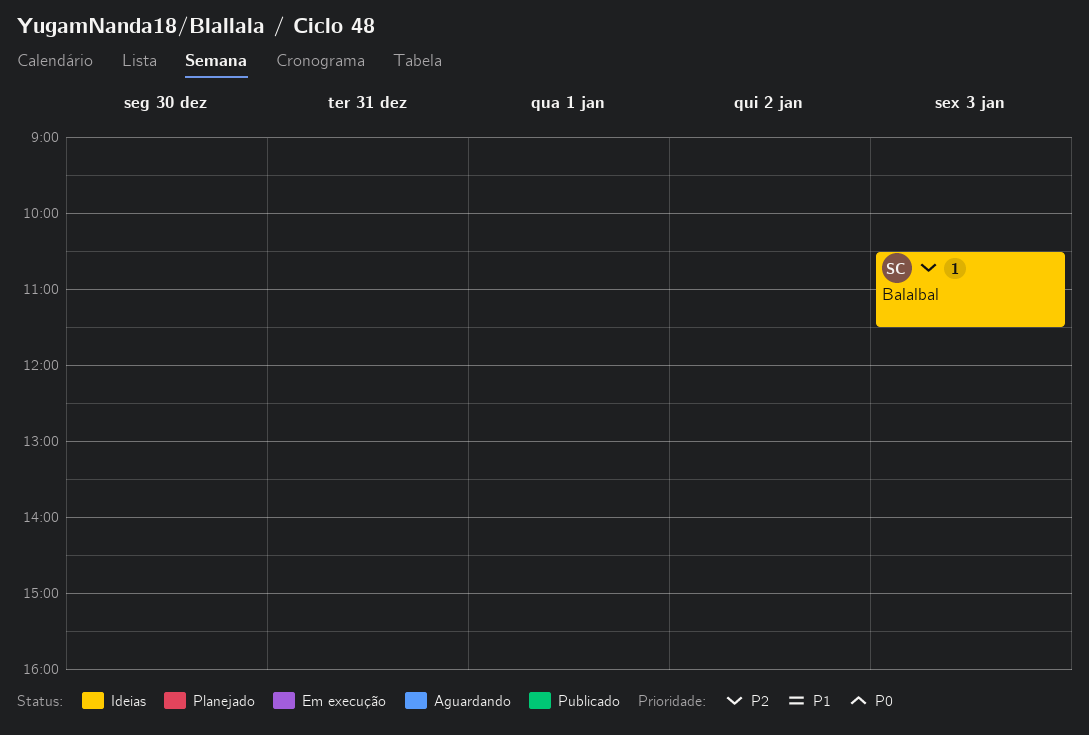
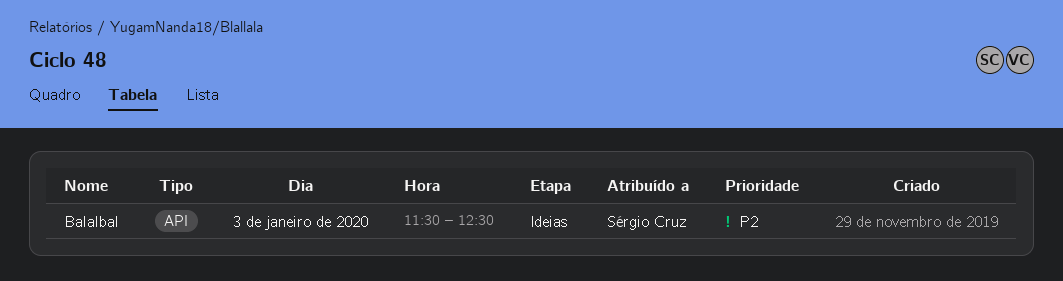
Balalbal, begins: 10:30 -> 11:30
Balalbal, ends: 11:30 -> 12:30

